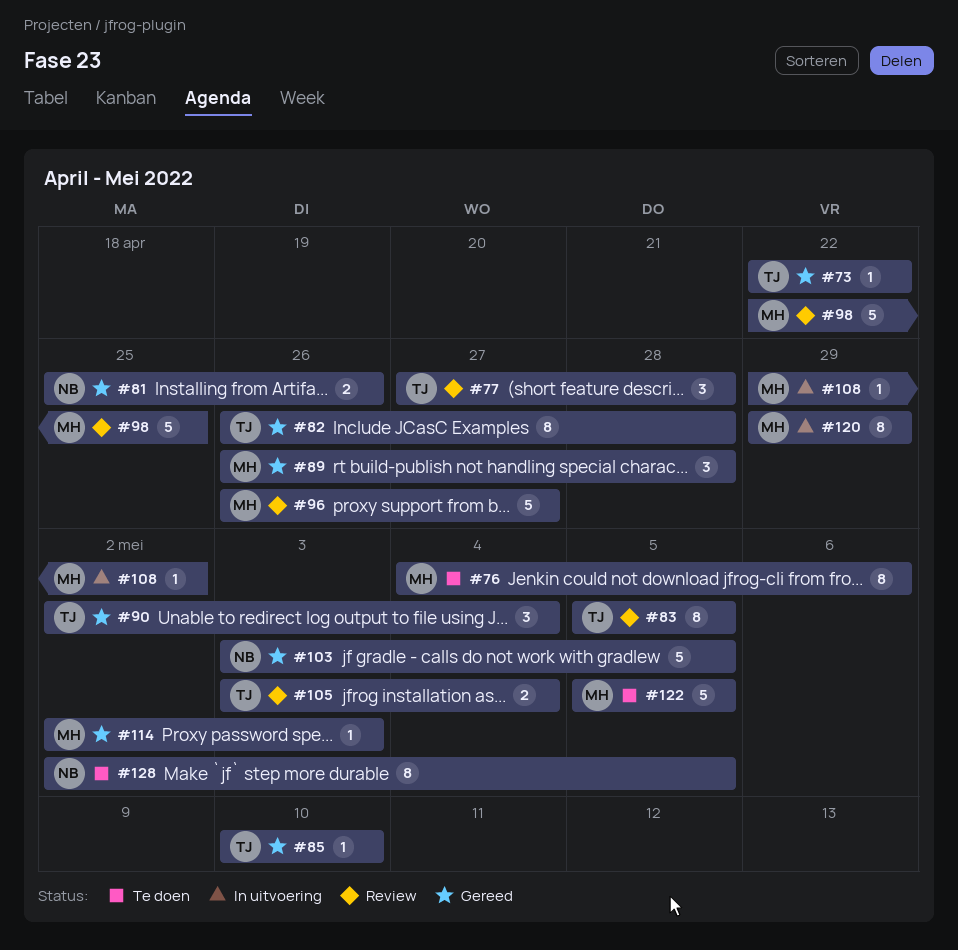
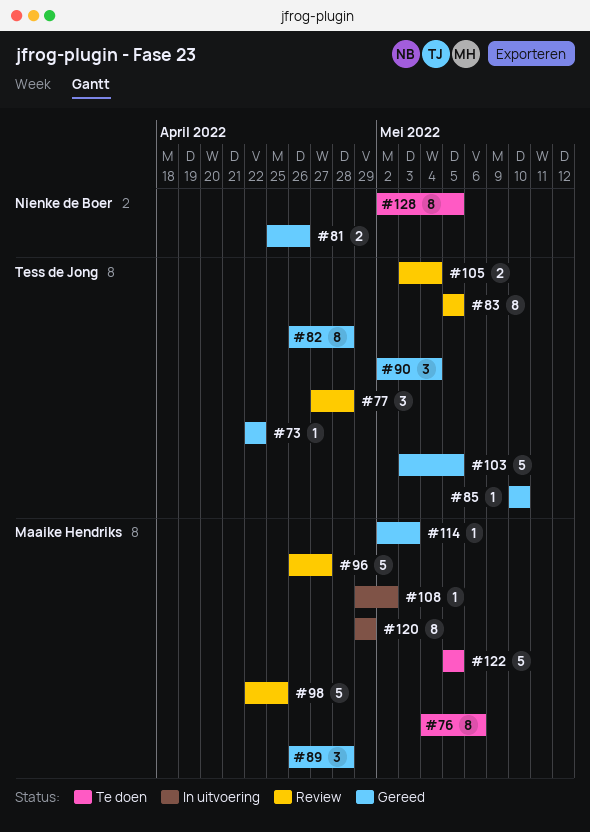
#103, owner: Nienke de Boer -> Tess de Jong

